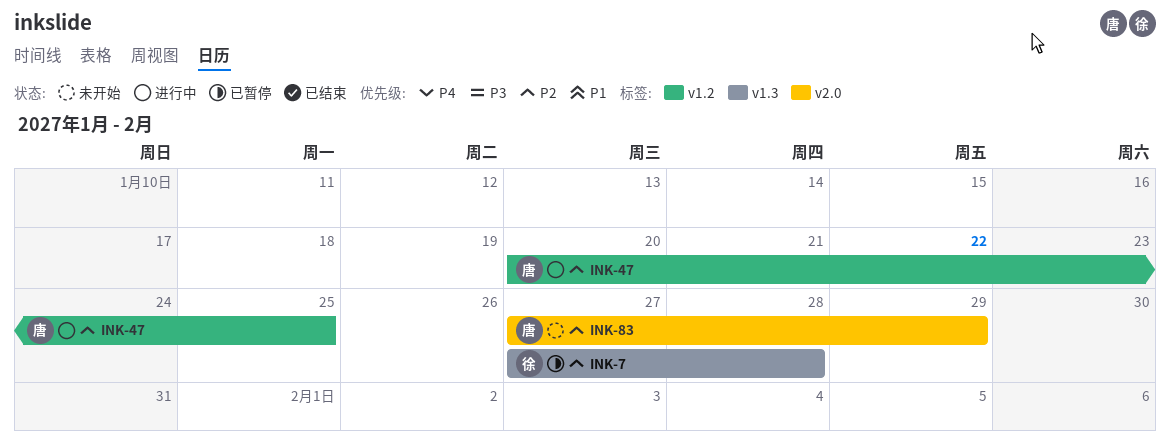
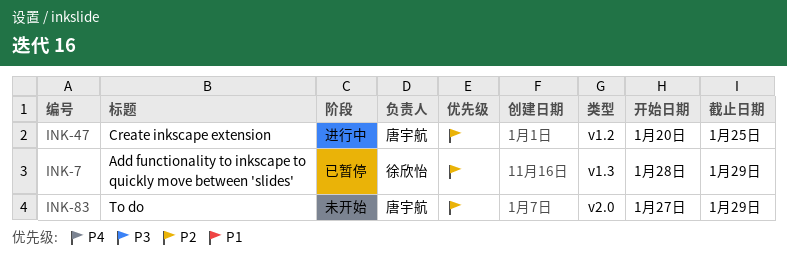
INK-7, start: Jan 27 -> Jan 28
INK-7, due: Jan 28 -> Jan 29

